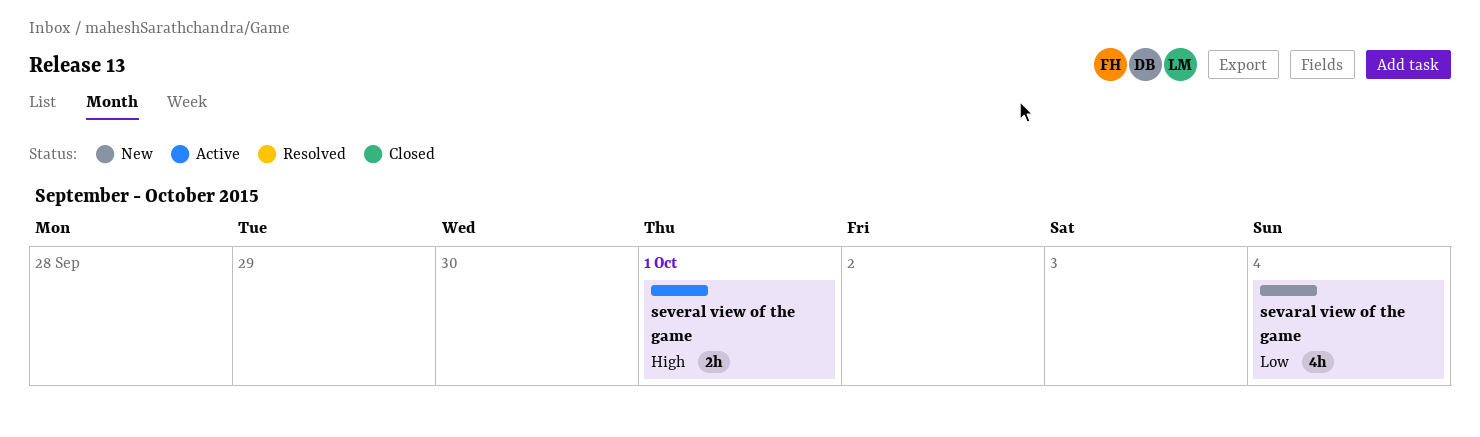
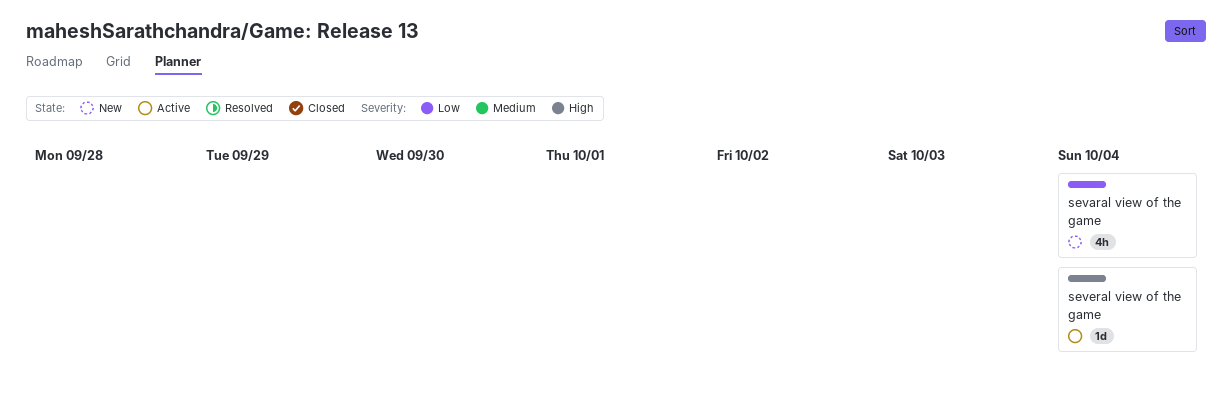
several view of the game, estimate: 2h -> 1d
several view of the game, due: Oct 1 -> Oct 4

